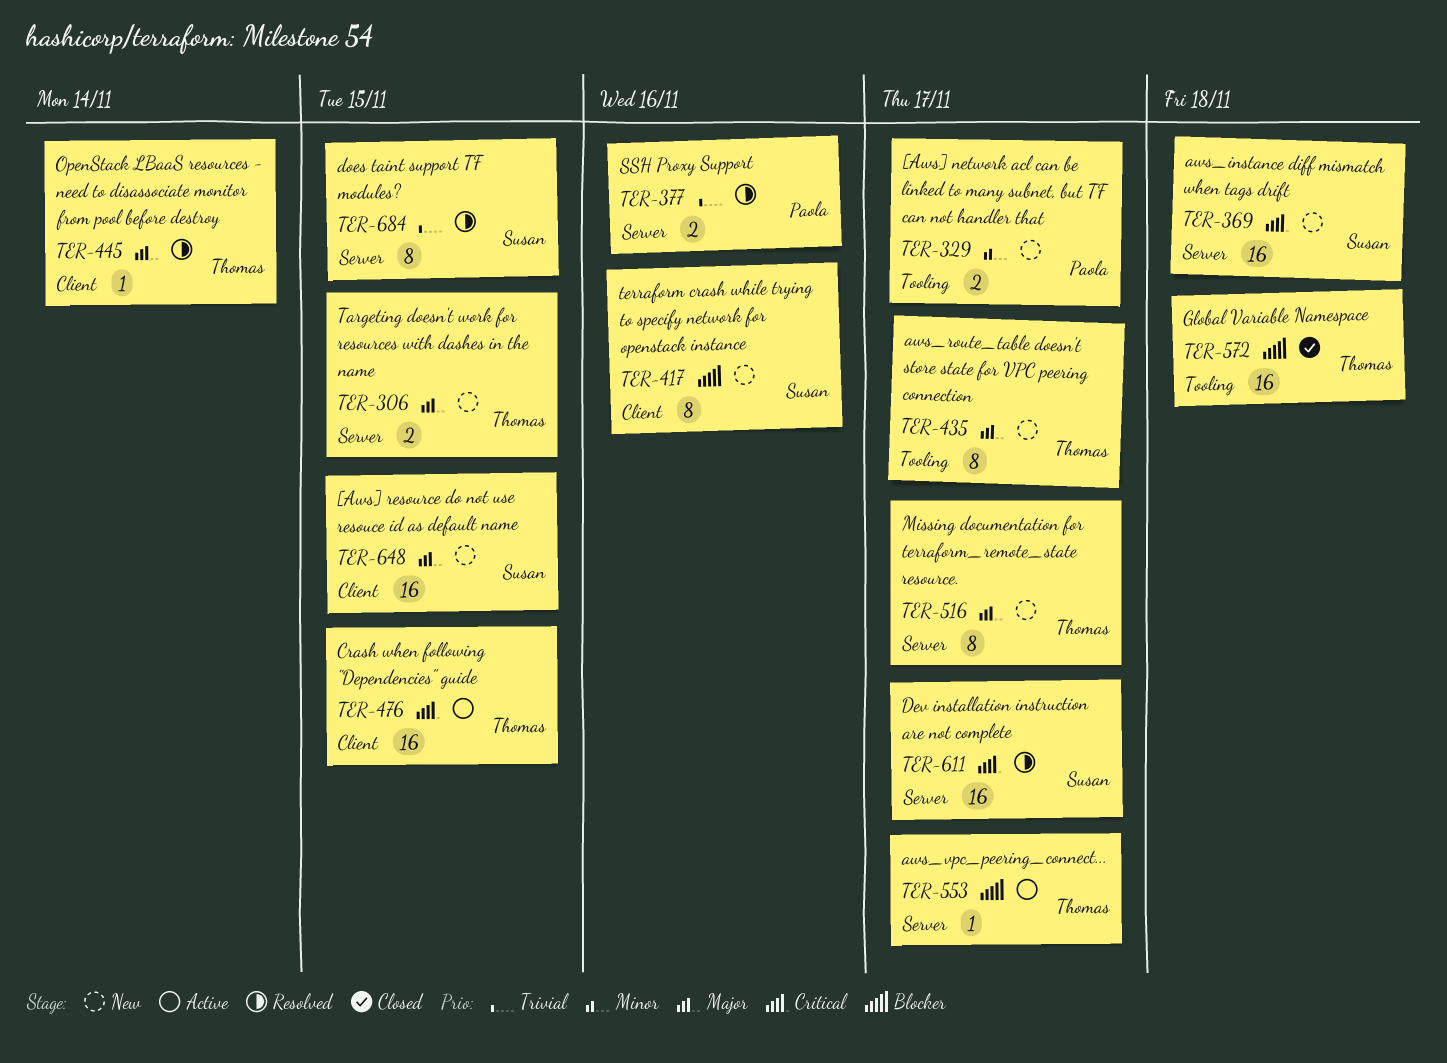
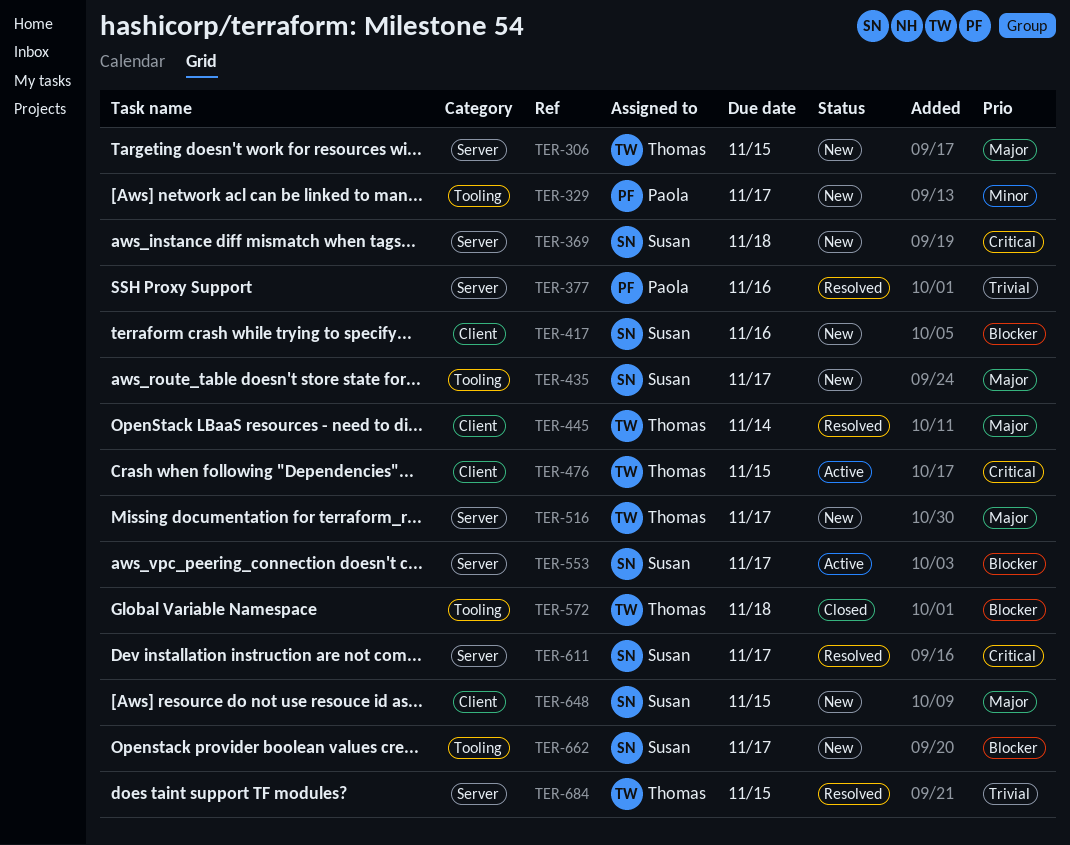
TER-435, owner: Thomas -> Susan
TER-553, owner: Thomas -> Susan
TER-662: none -> present
TER-684, owner: Susan -> Thomas

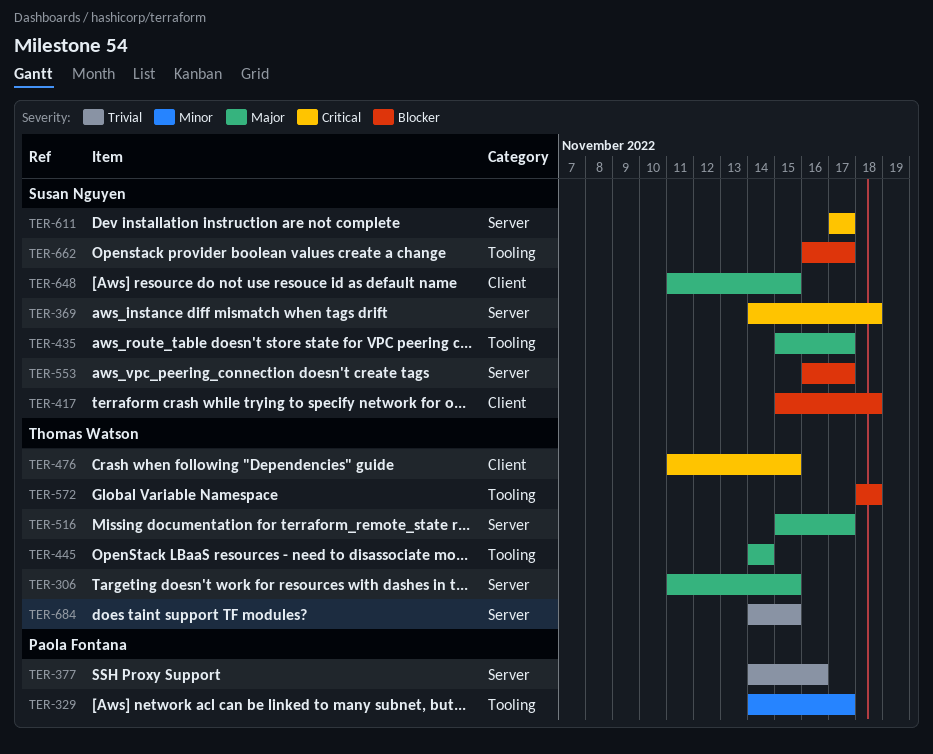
TER-417, due: Nov 16 -> Nov 18
TER-445, label: Client -> Tooling

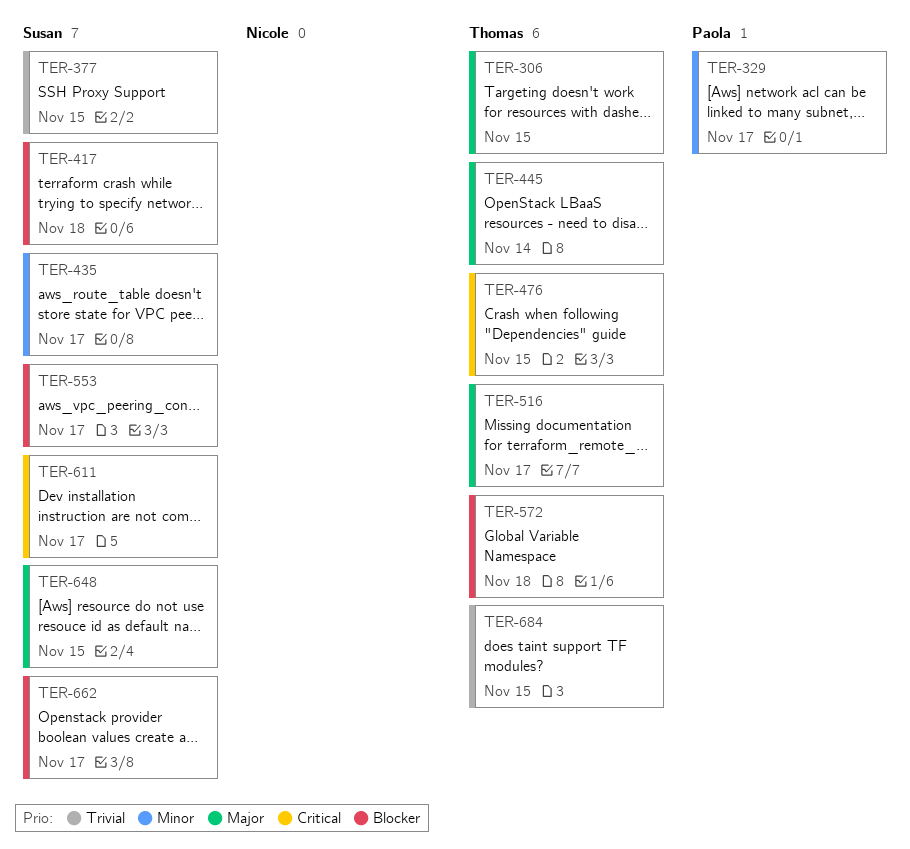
TER-369: present -> none
TER-377, owner: Paola Fontana -> Susan Nguyen
TER-377, due: Nov 16 -> Nov 15
TER-435, priority: Major -> Minor

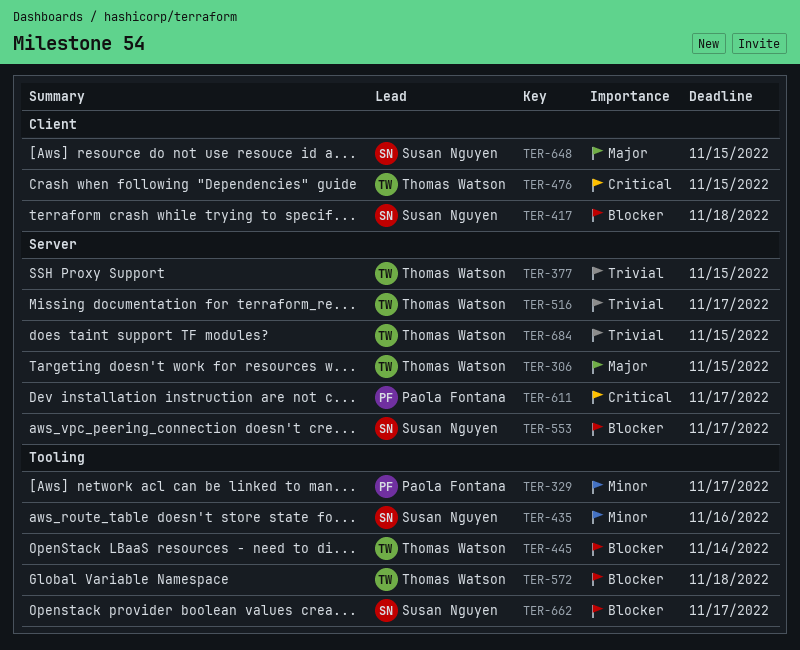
TER-377, owner: Susan Nguyen -> Thomas Watson
TER-435, due: Nov 17 -> Nov 16
TER-445, priority: Major -> Blocker
TER-516, priority: Major -> Trivial
TER-611, owner: Susan Nguyen -> Paola Fontana

